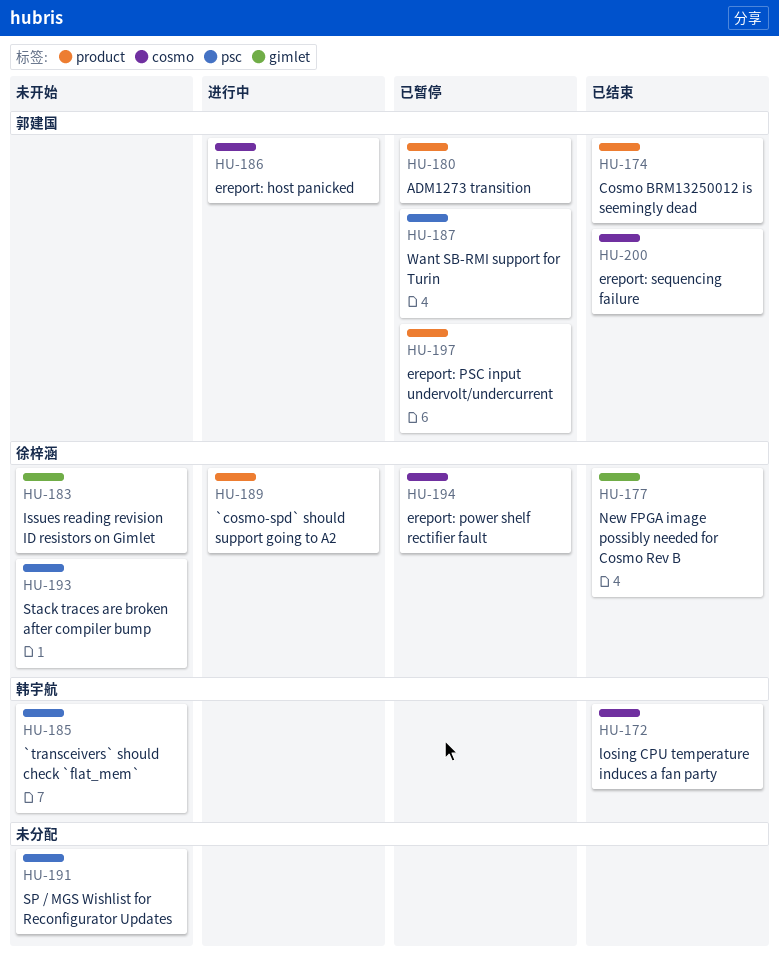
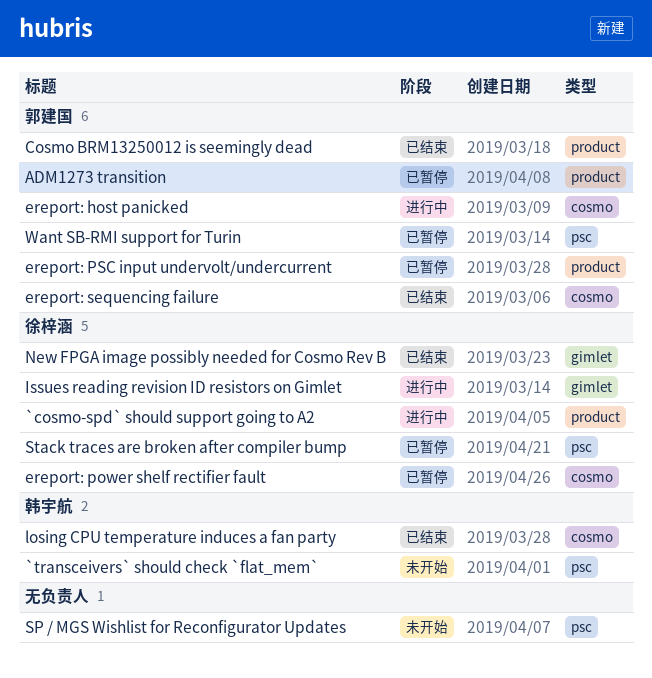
Issues reading revision ID resistors on Gimlet, status: 未开始 -> 进行中
Stack traces are broken after compiler bump, status: 未开始 -> 已暂停

